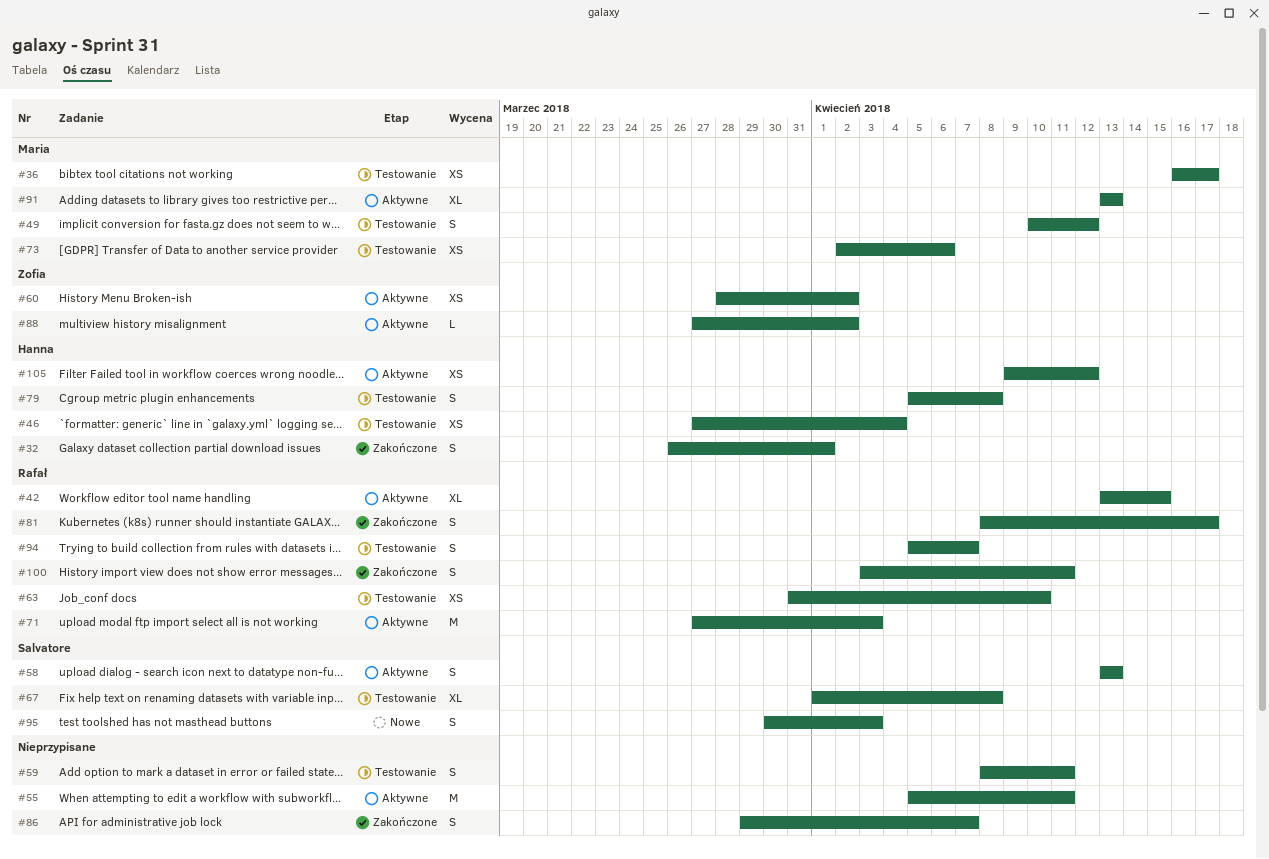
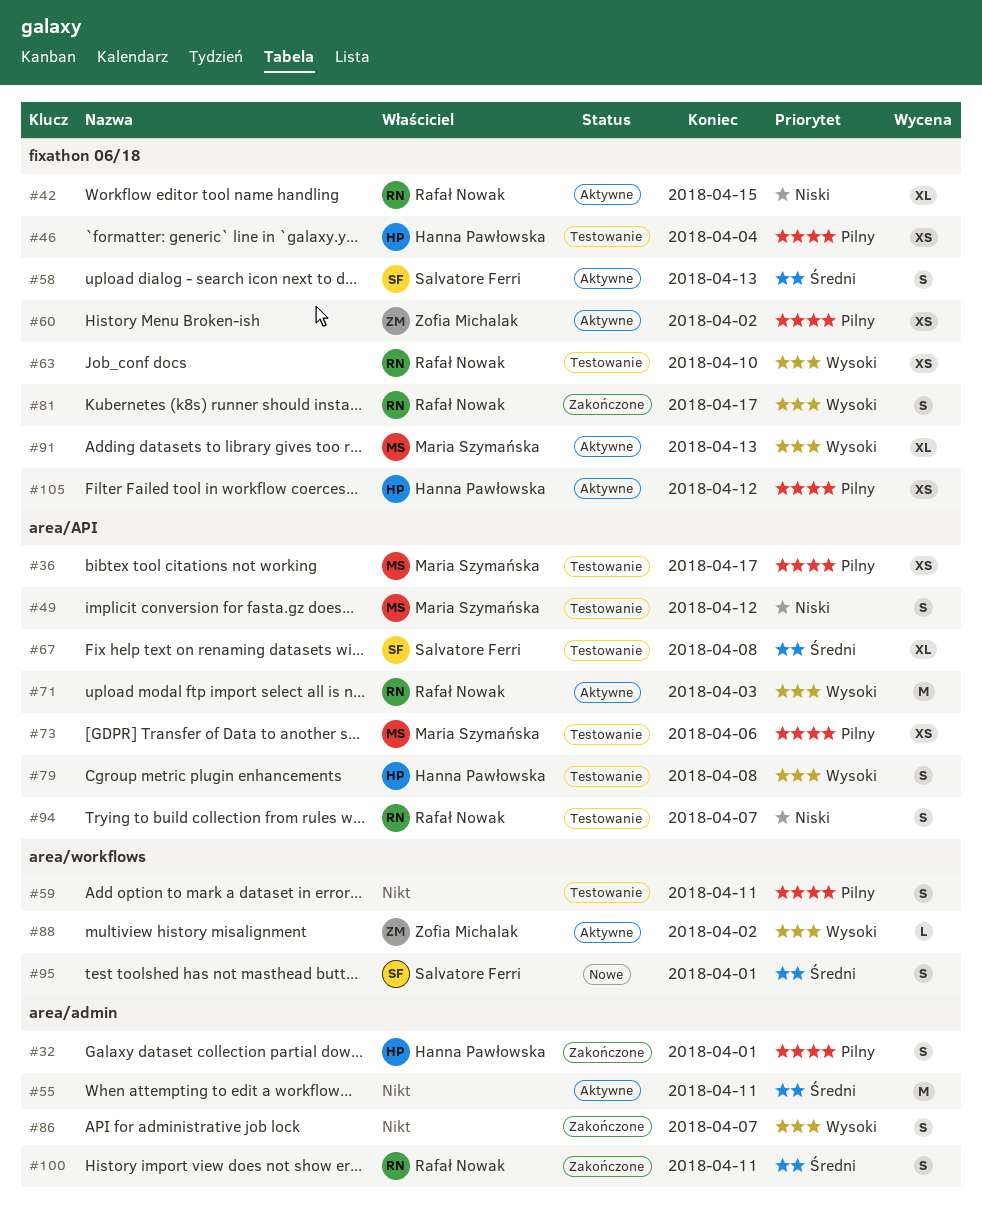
#95, due: Apr 3 -> Apr 1

